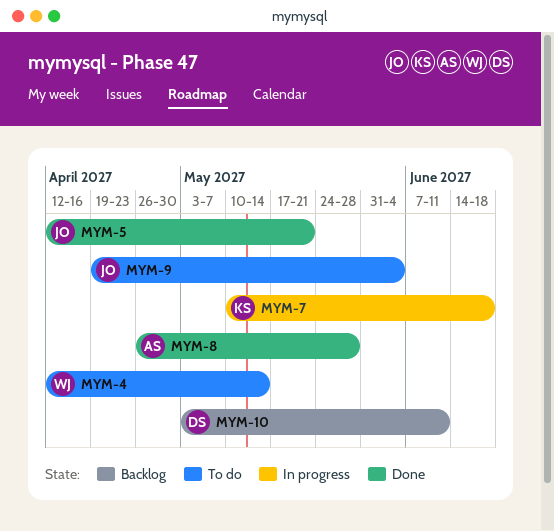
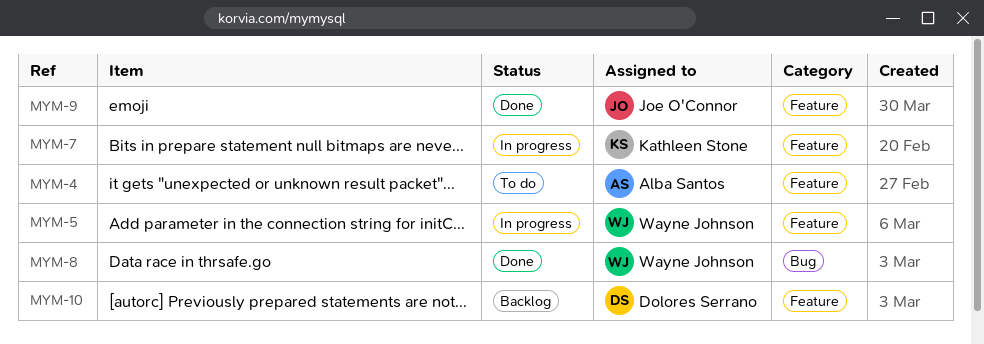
MYM-4, owner: Wayne Johnson -> Alba Santos
MYM-5, status: Done -> In progress
MYM-5, owner: Joe O'Connor -> Wayne Johnson
MYM-8, owner: Alba Santos -> Wayne Johnson
MYM-9, status: To do -> Done

